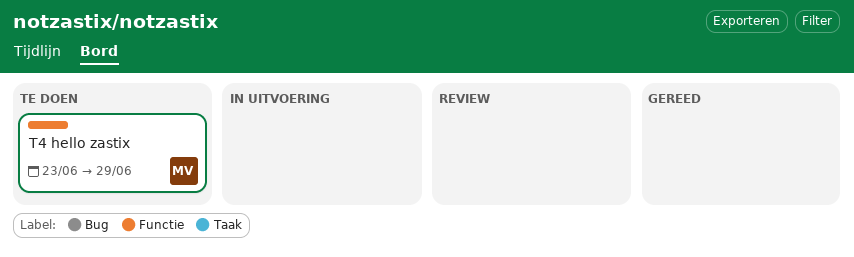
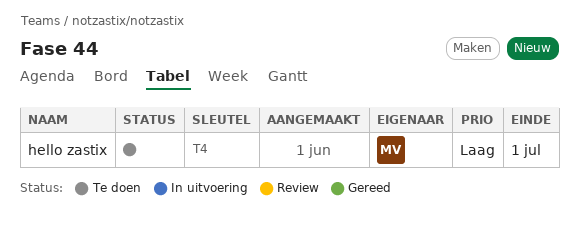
T4, due: Jun 29 -> Jul 1

